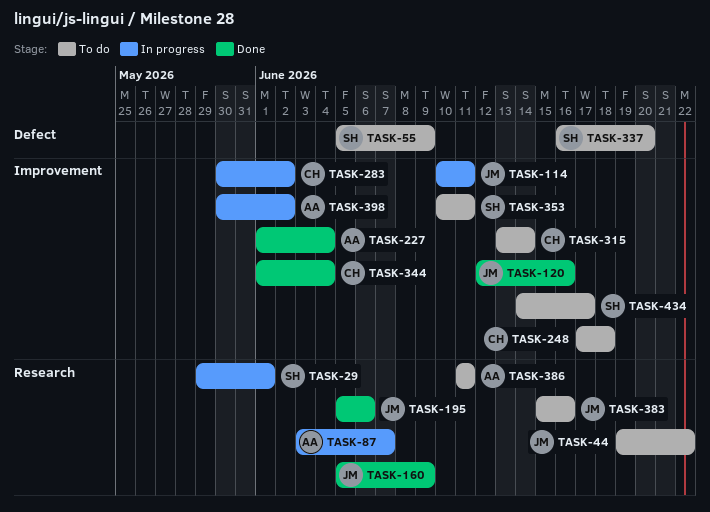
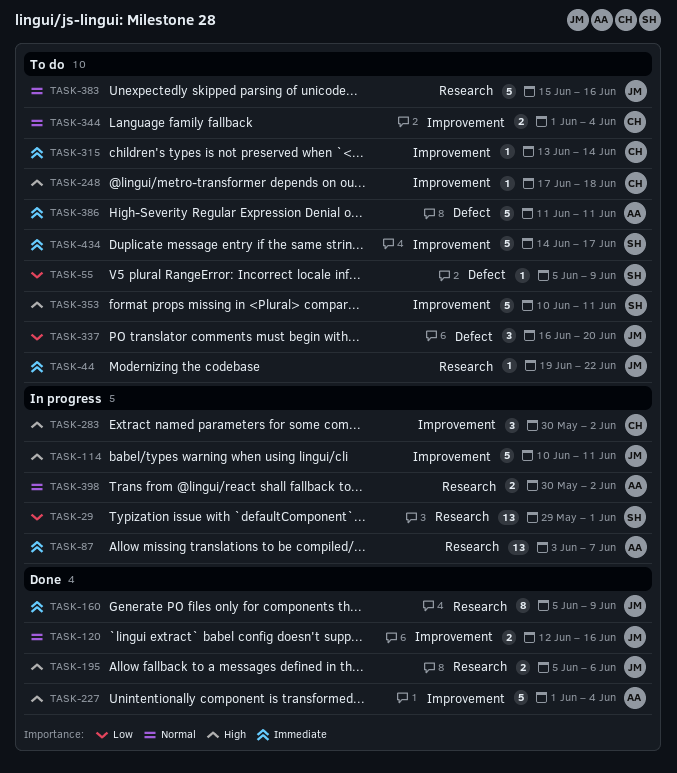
TASK-337, owner: SH -> JM
TASK-344, status: Done -> To do
TASK-386, label: Research -> Defect
TASK-398, label: Improvement -> Research

